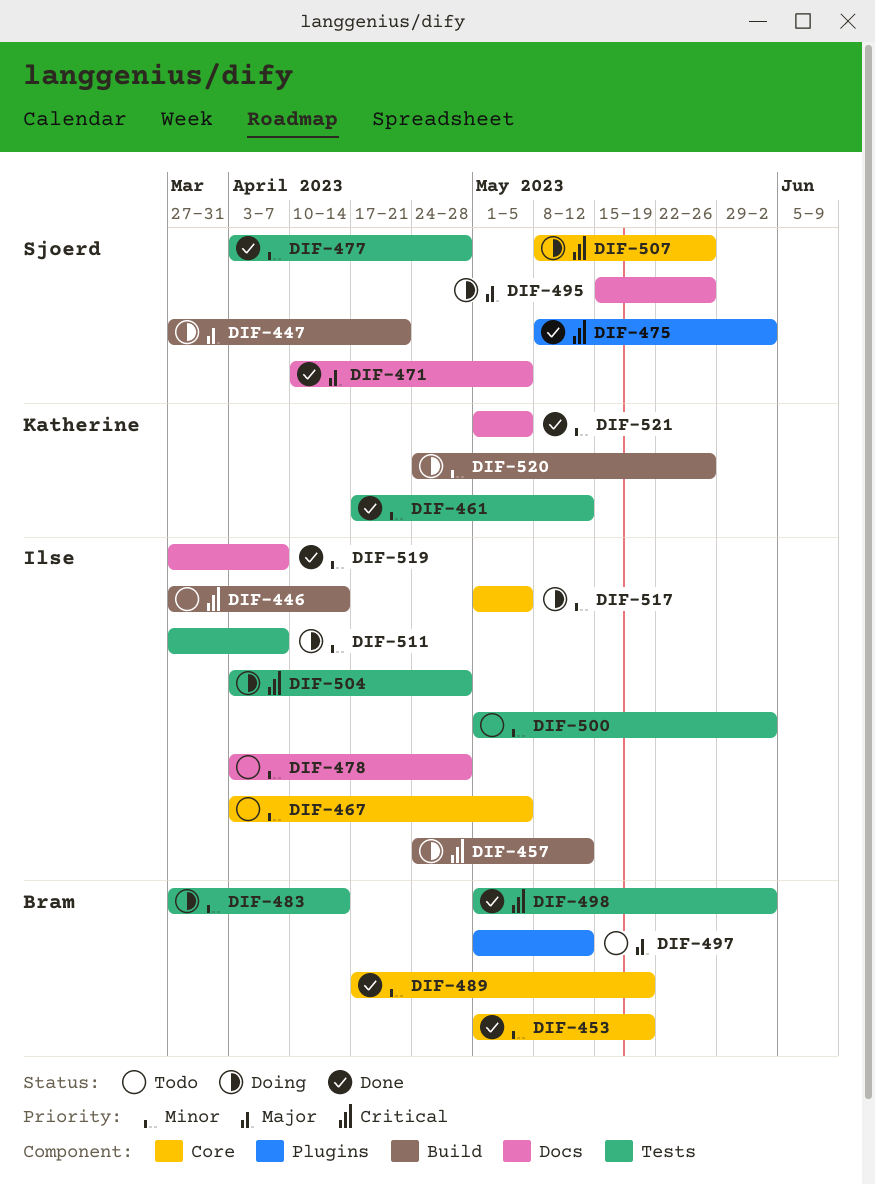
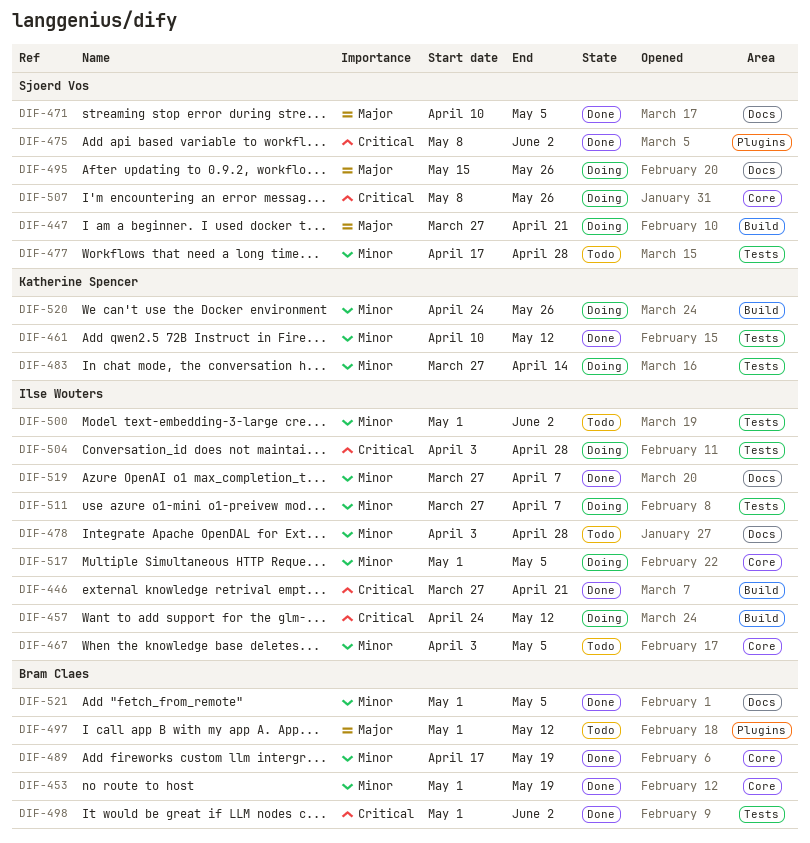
DIF-446, status: Todo -> Done
DIF-446, due: Apr 14 -> Apr 21
DIF-461, start: Apr 17 -> Apr 10
DIF-477, status: Done -> Todo
DIF-477, start: Apr 3 -> Apr 17
DIF-483, owner: Bram Claes -> Katherine Spencer
DIF-521, owner: Katherine Spencer -> Bram Claes

